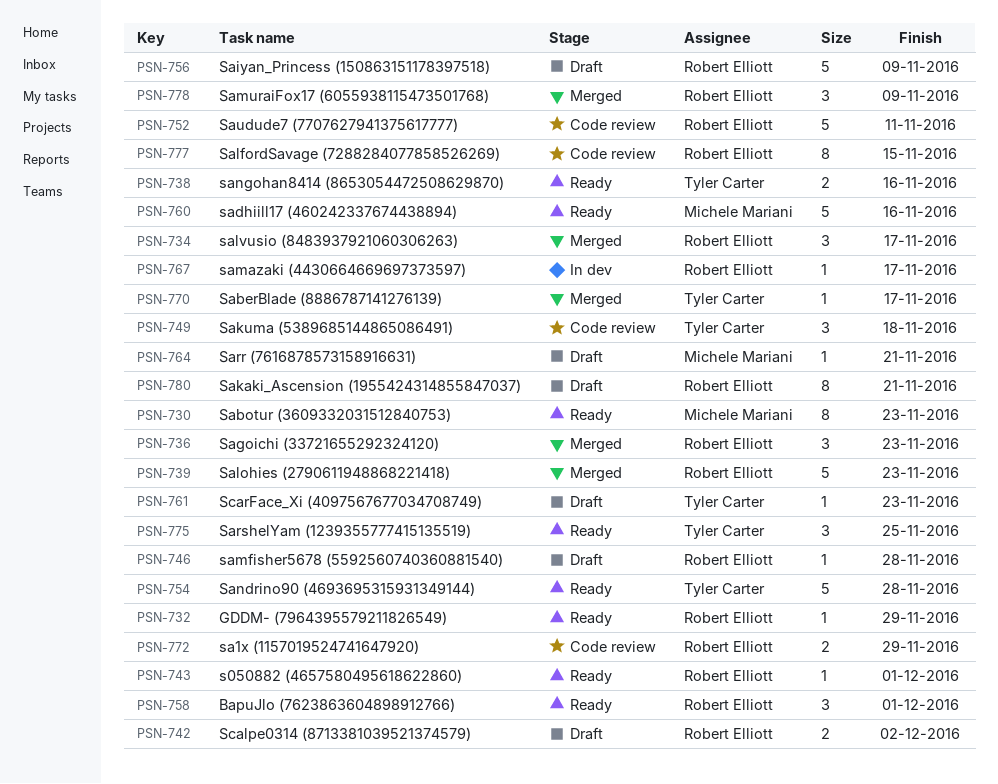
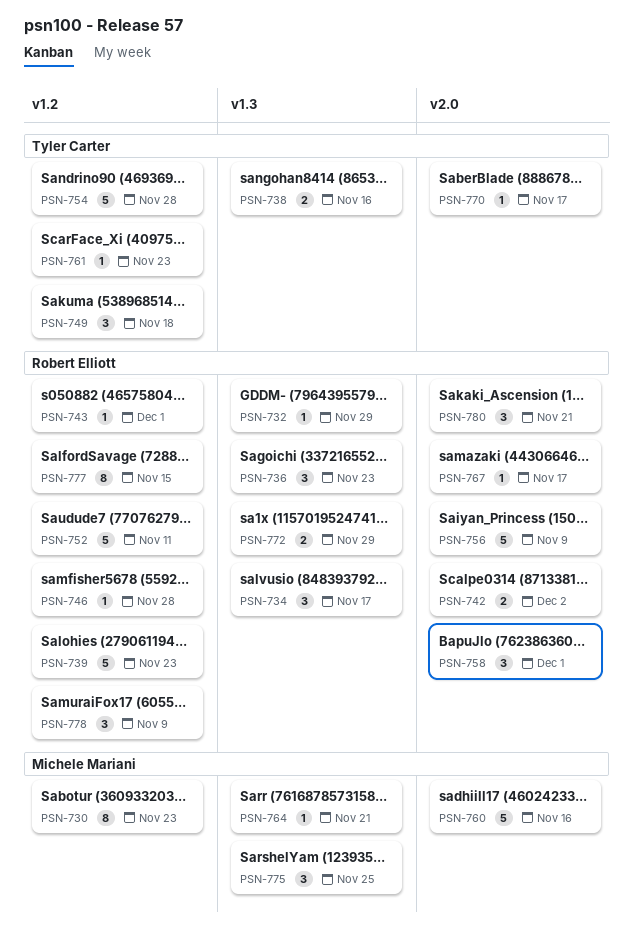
PSN-775, owner: Tyler Carter -> Michele Mariani
PSN-780, estimate: 8 -> 3

